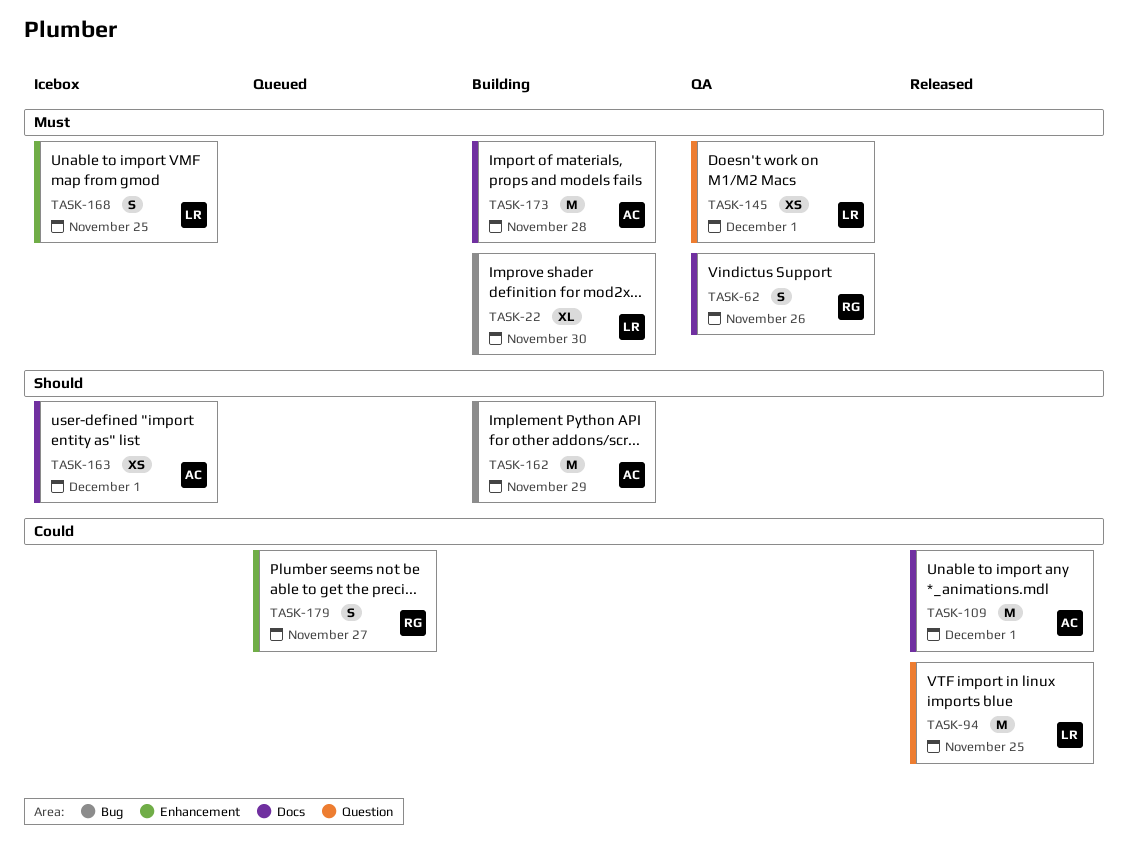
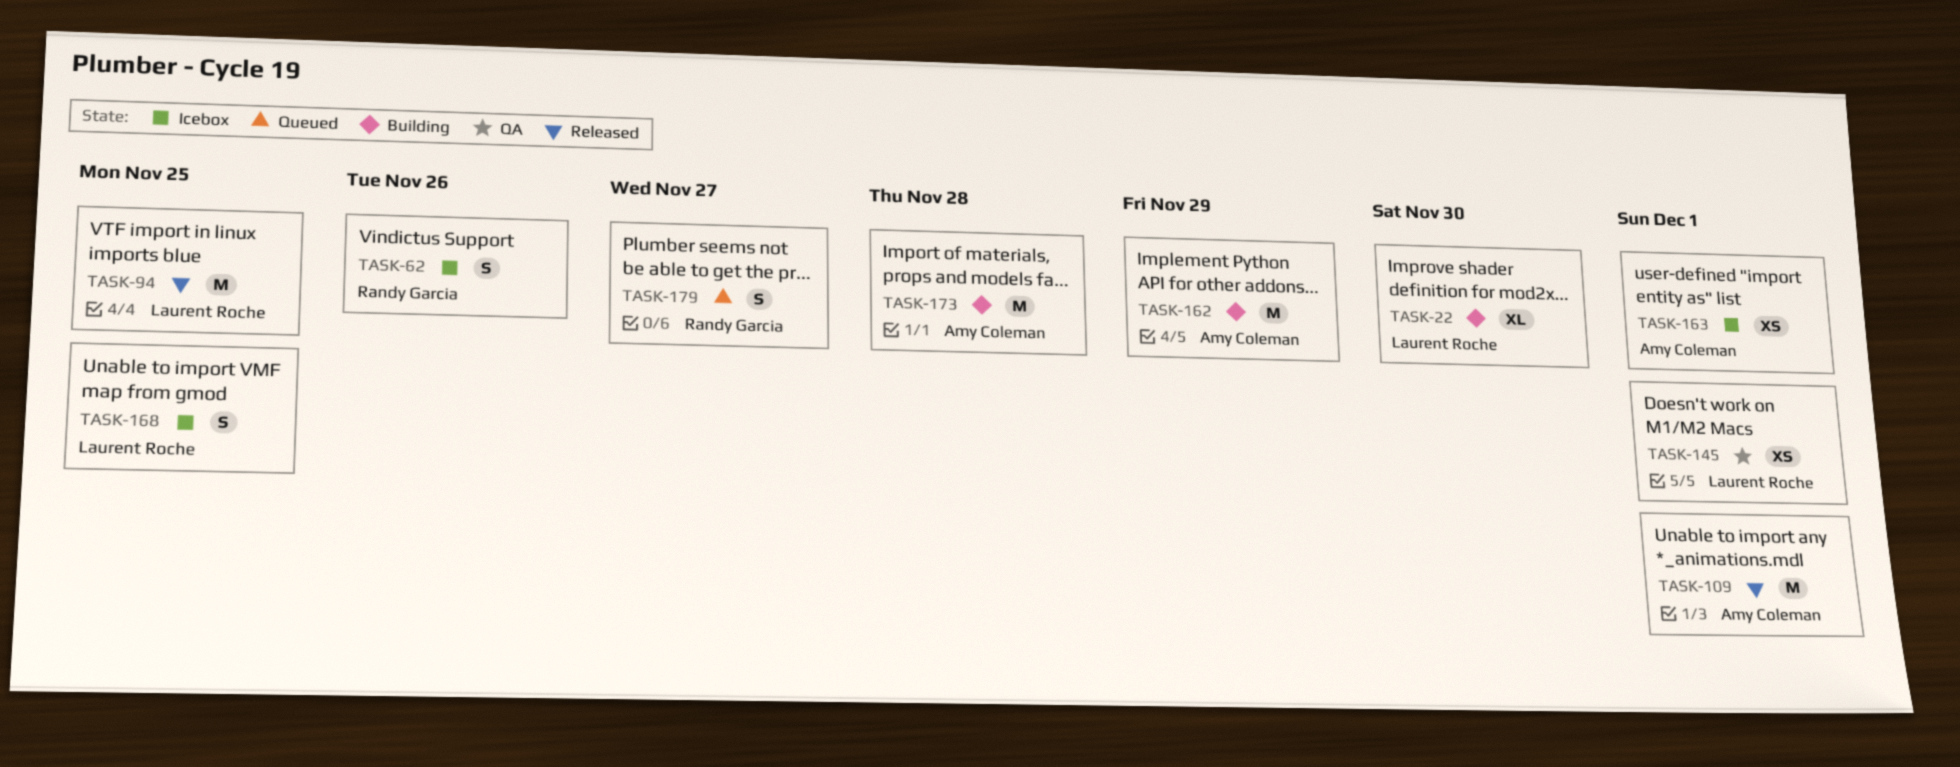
TASK-62, status: QA -> Icebox

